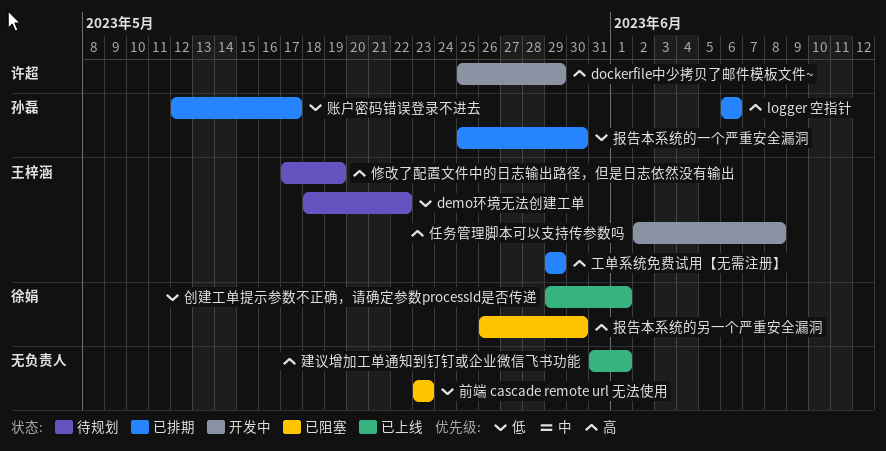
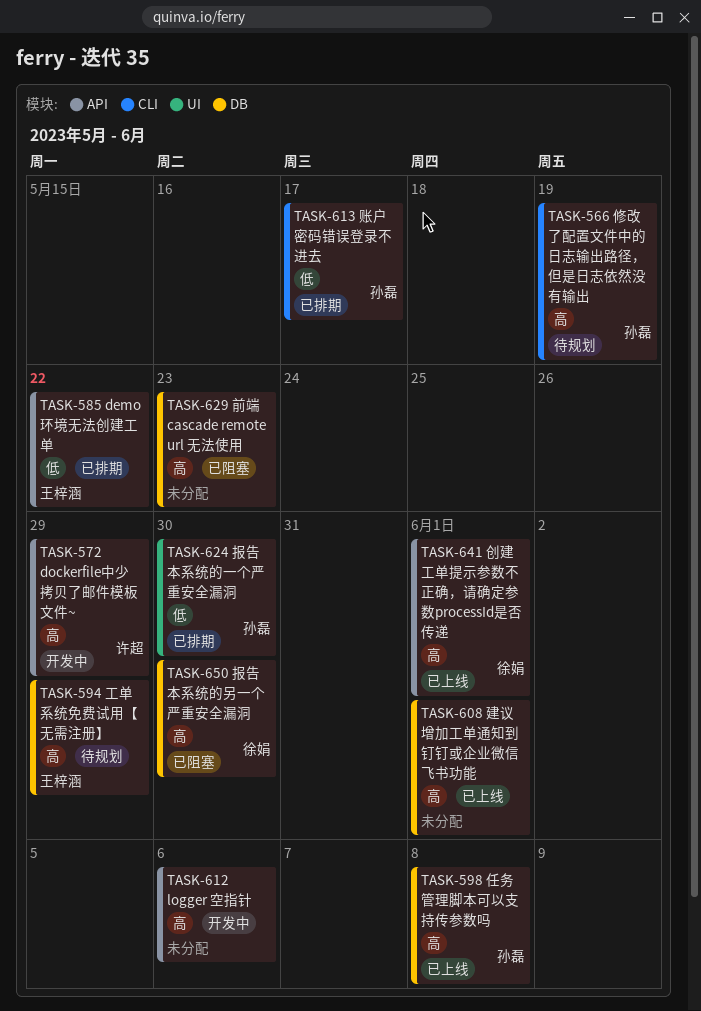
demo环境无法创建工单, status: 待规划 -> 已排期
logger 空指针, status: 已排期 -> 开发中
logger 空指针, owner: 孙磊 -> none
任务管理脚本可以支持传参数吗, status: 开发中 -> 已上线
任务管理脚本可以支持传参数吗, owner: 王梓涵 -> 孙磊
修改了配置文件中的日志输出路径，但是日志依然没有输出, owner: 王梓涵 -> 孙磊
创建工单提示参数不正确，请确定参数processId是否传递, priority: 低 -> 高
前端 cascade remote url 无法使用, priority: 低 -> 高
工单系统免费试用【无需注册】, status: 已排期 -> 待规划

